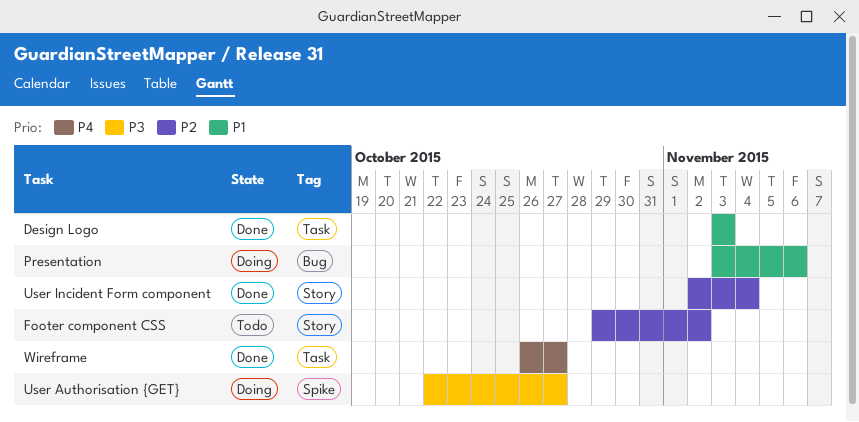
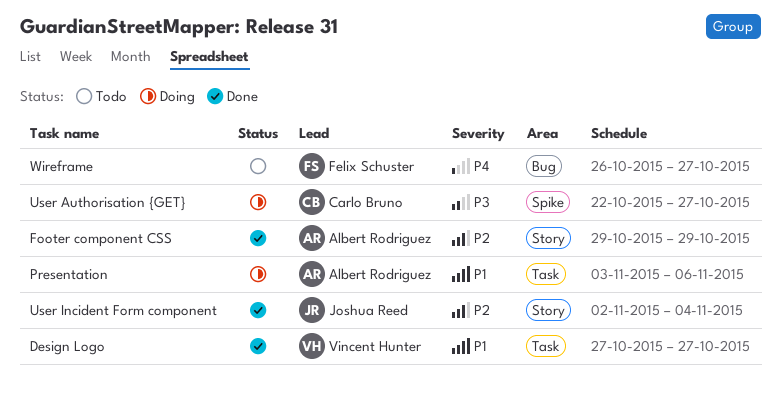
Design Logo, start: Nov 3 -> Oct 27
Design Logo, due: Nov 3 -> Oct 27
Footer component CSS, status: Todo -> Done
Footer component CSS, due: Nov 2 -> Oct 29
Presentation, label: Bug -> Task
Wireframe, status: Done -> Todo
Wireframe, label: Task -> Bug

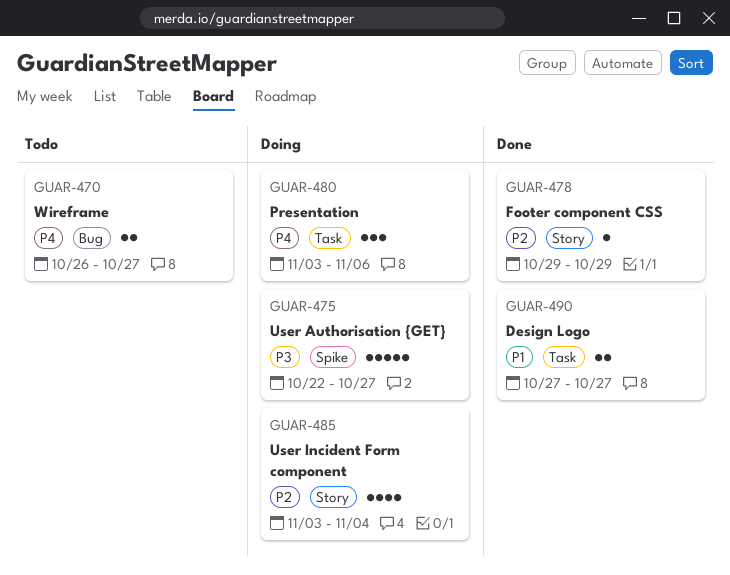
Presentation, priority: P1 -> P4
User Incident Form component, status: Done -> Doing
User Incident Form component, start: Nov 2 -> Nov 3

